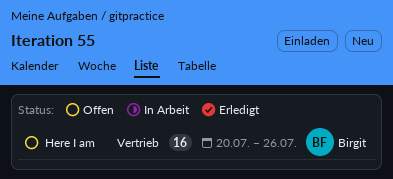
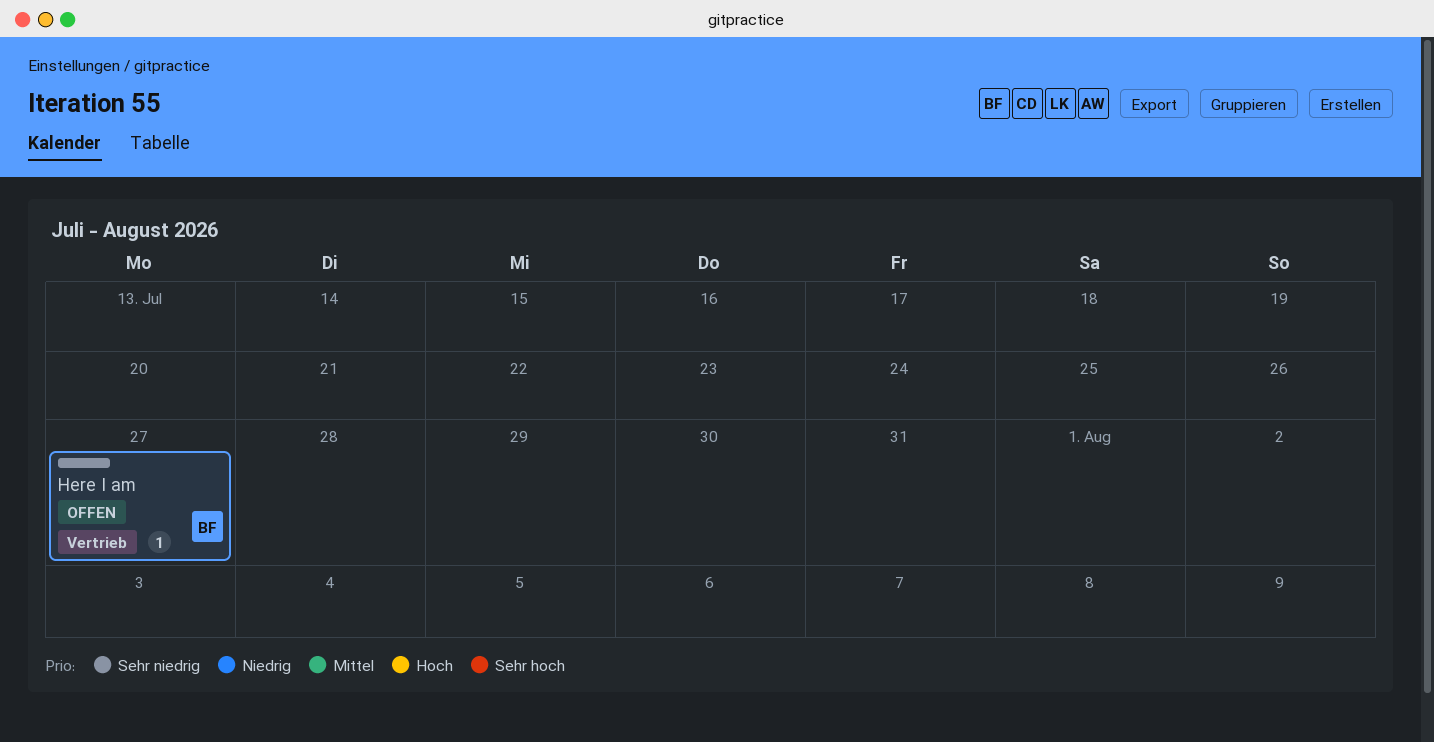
Here I am, estimate: 16 -> 1
Here I am, due: Jul 26 -> Jul 27

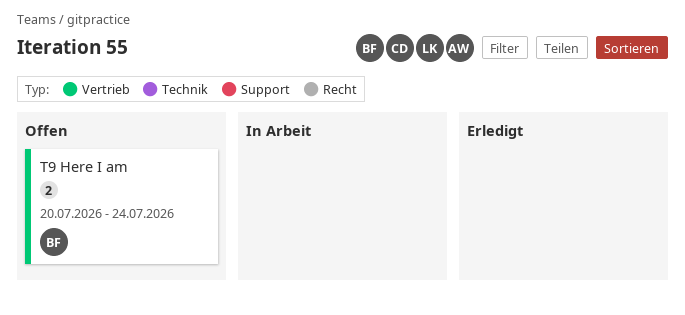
Here I am, estimate: 1 -> 2
Here I am, due: Jul 27 -> Jul 24

